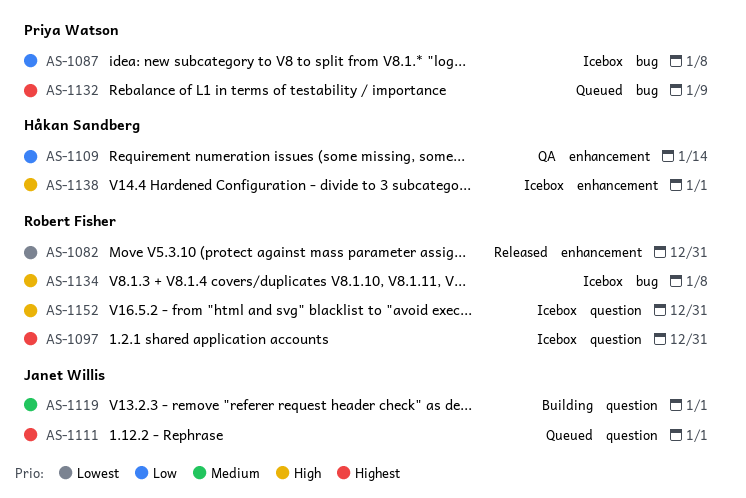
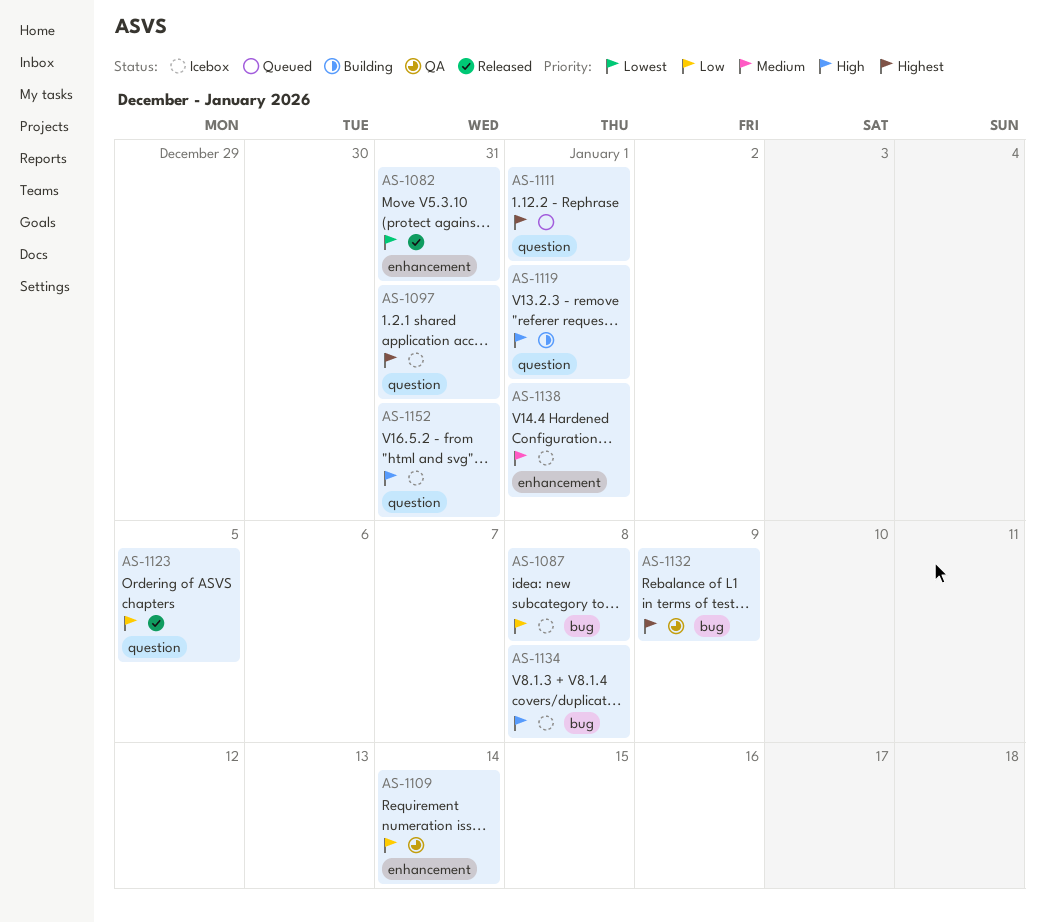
AS-1119, priority: Medium -> High
AS-1123: none -> present
AS-1132, status: Queued -> QA
AS-1138, priority: High -> Medium

